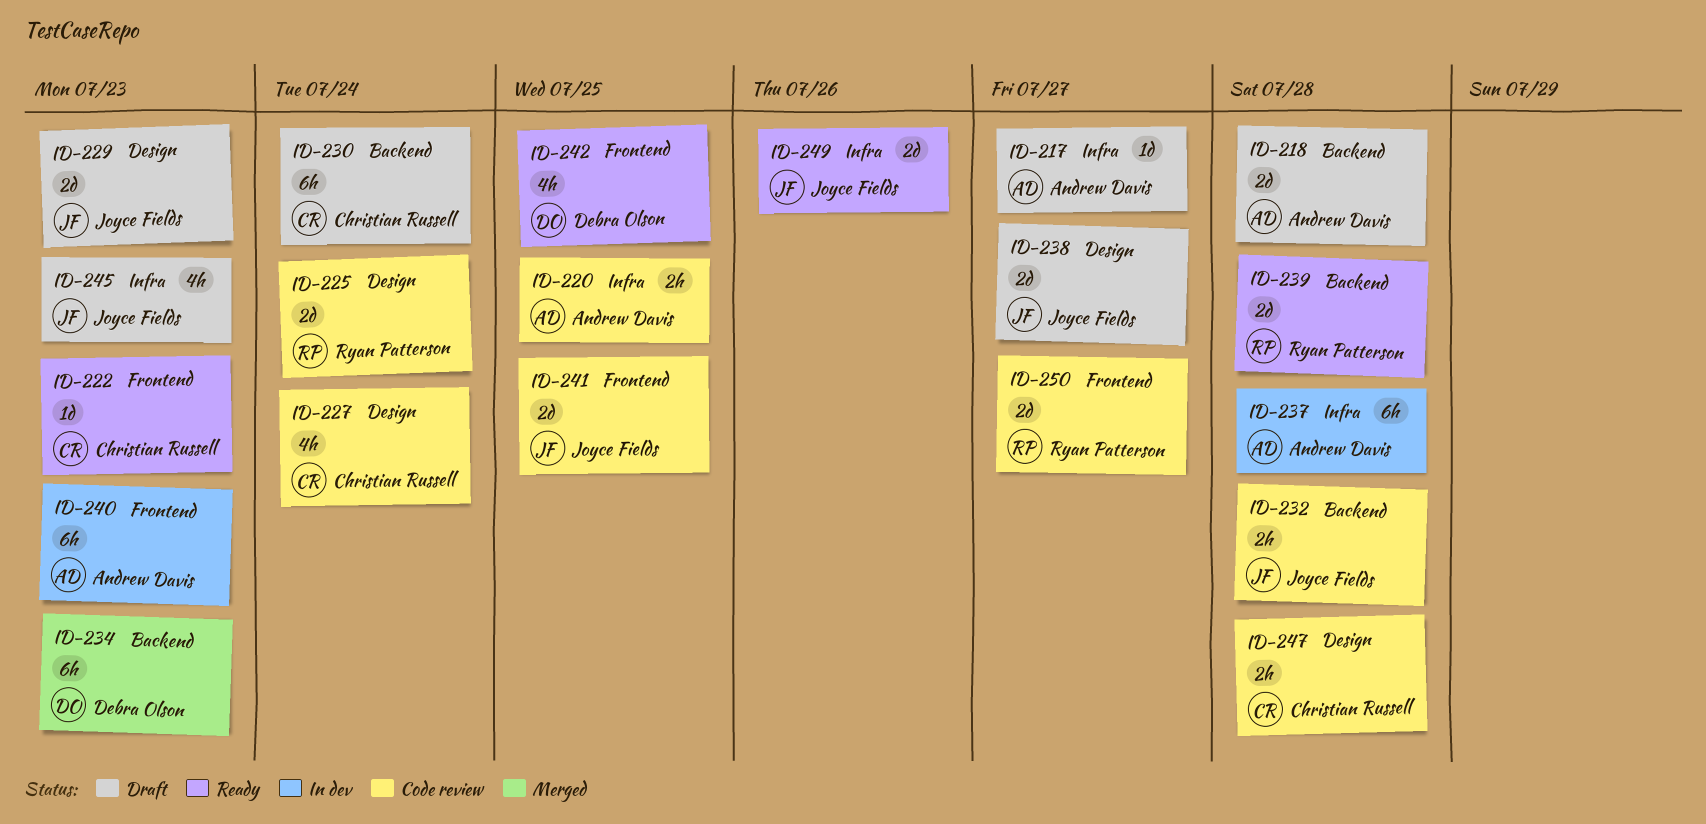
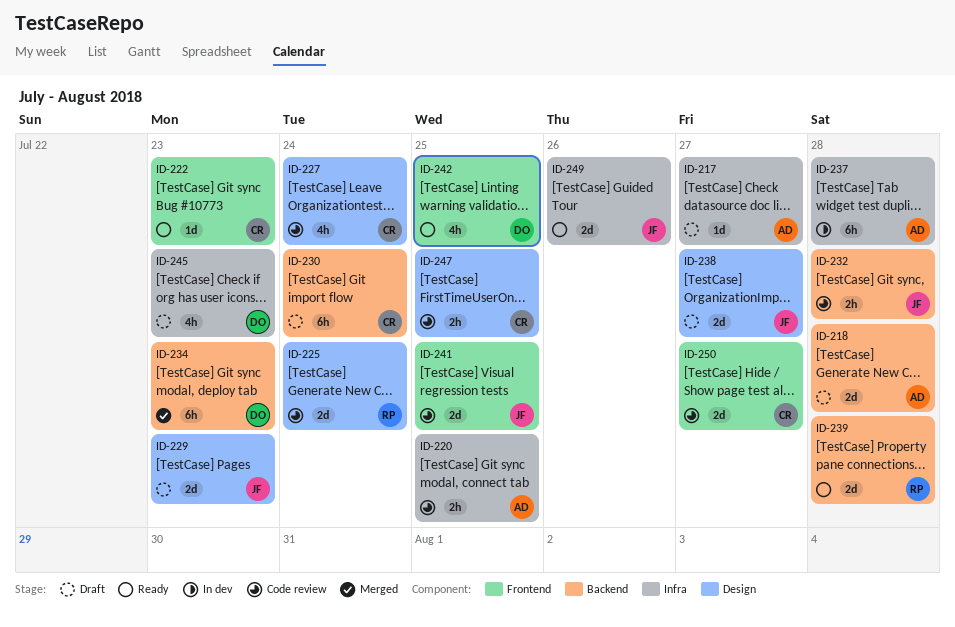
ID-240: present -> none
ID-245, owner: Joyce Fields -> Debra Olson
ID-247, due: Jul 28 -> Jul 25
ID-250, owner: Ryan Patterson -> Christian Russell

